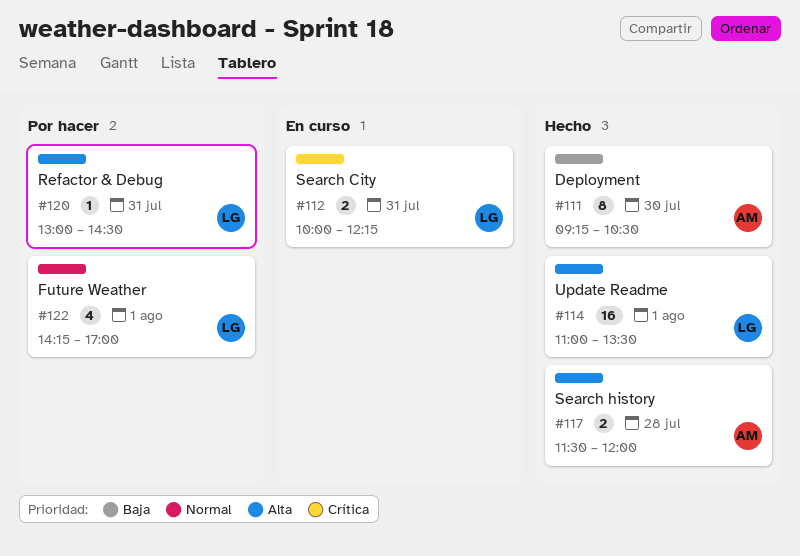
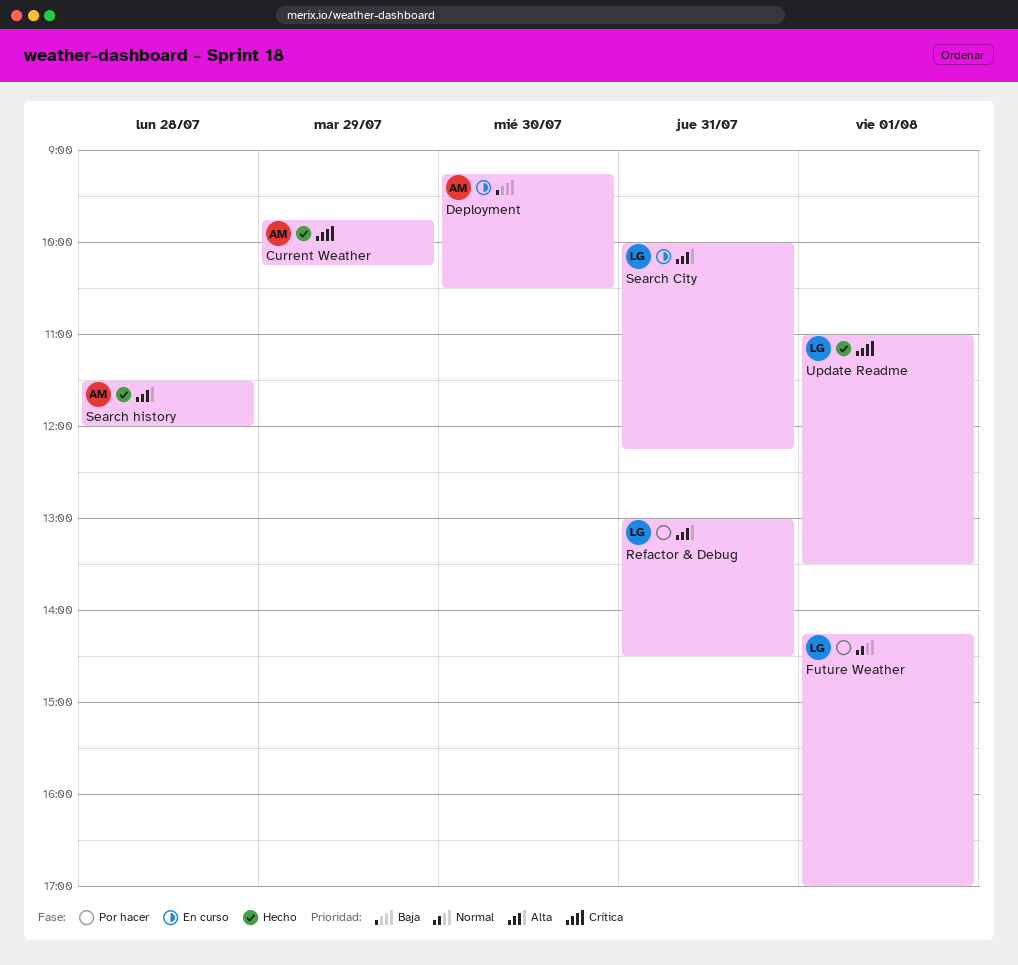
Current Weather: none -> present
Deployment, status: Hecho -> En curso
Search City, priority: Crítica -> Alta
Update Readme, priority: Alta -> Crítica

